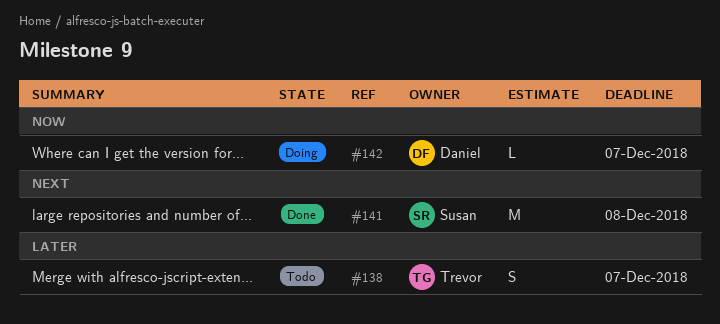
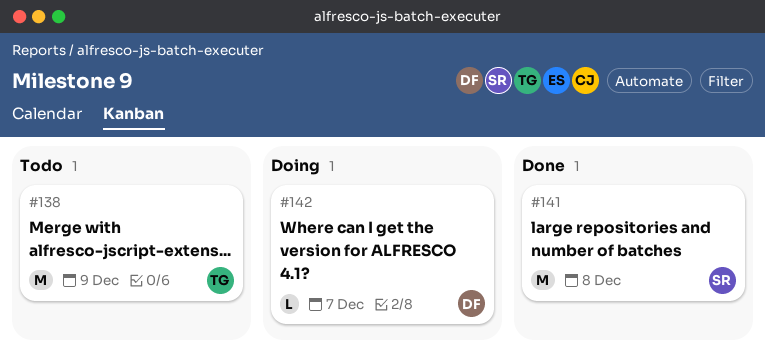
#138, estimate: S -> M
#138, due: Dec 7 -> Dec 9

